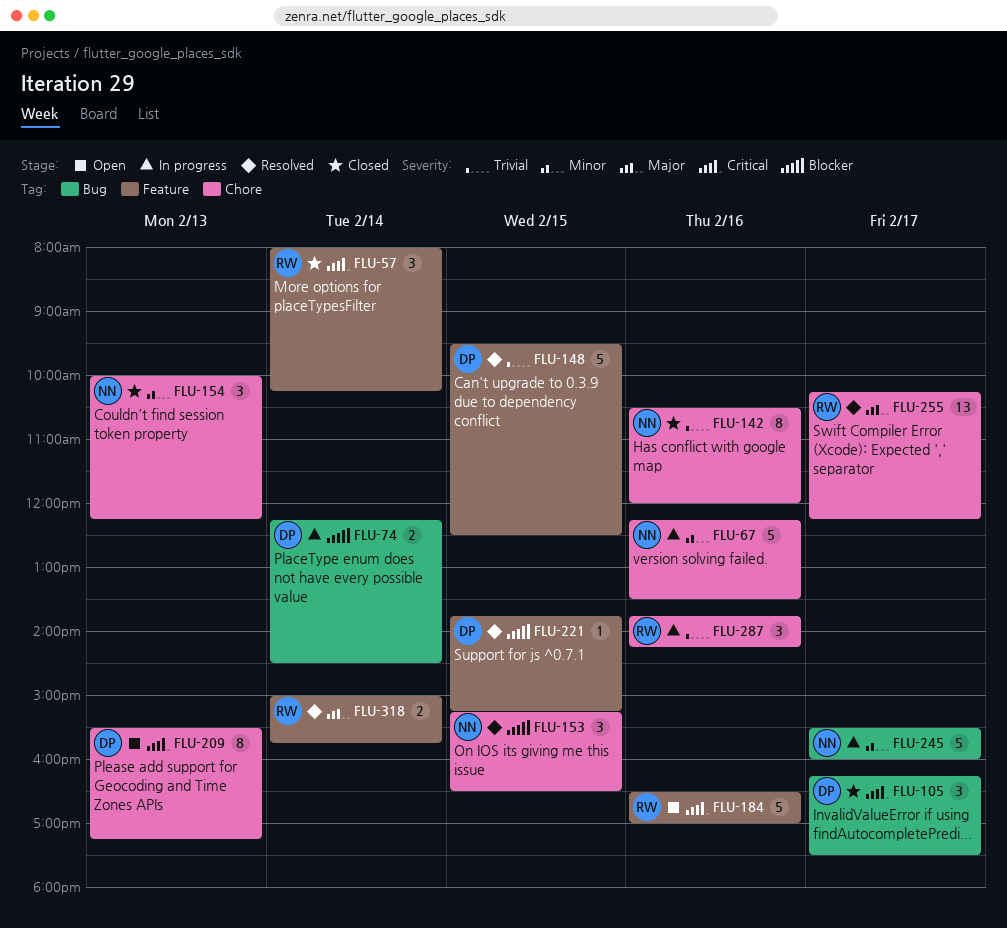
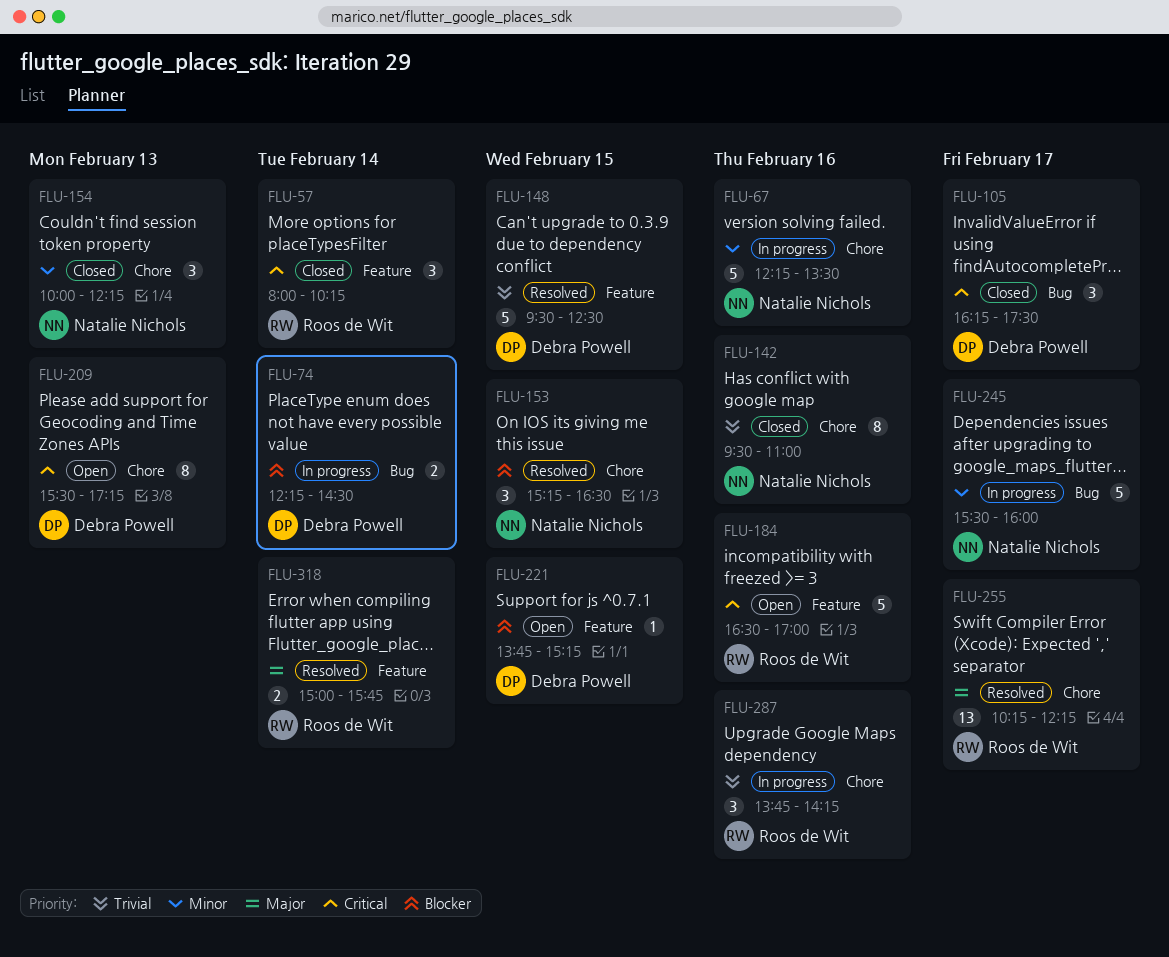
FLU-142, begins: 10:30 -> 09:30
FLU-142, ends: 12:00 -> 11:00
FLU-221, status: Resolved -> Open

